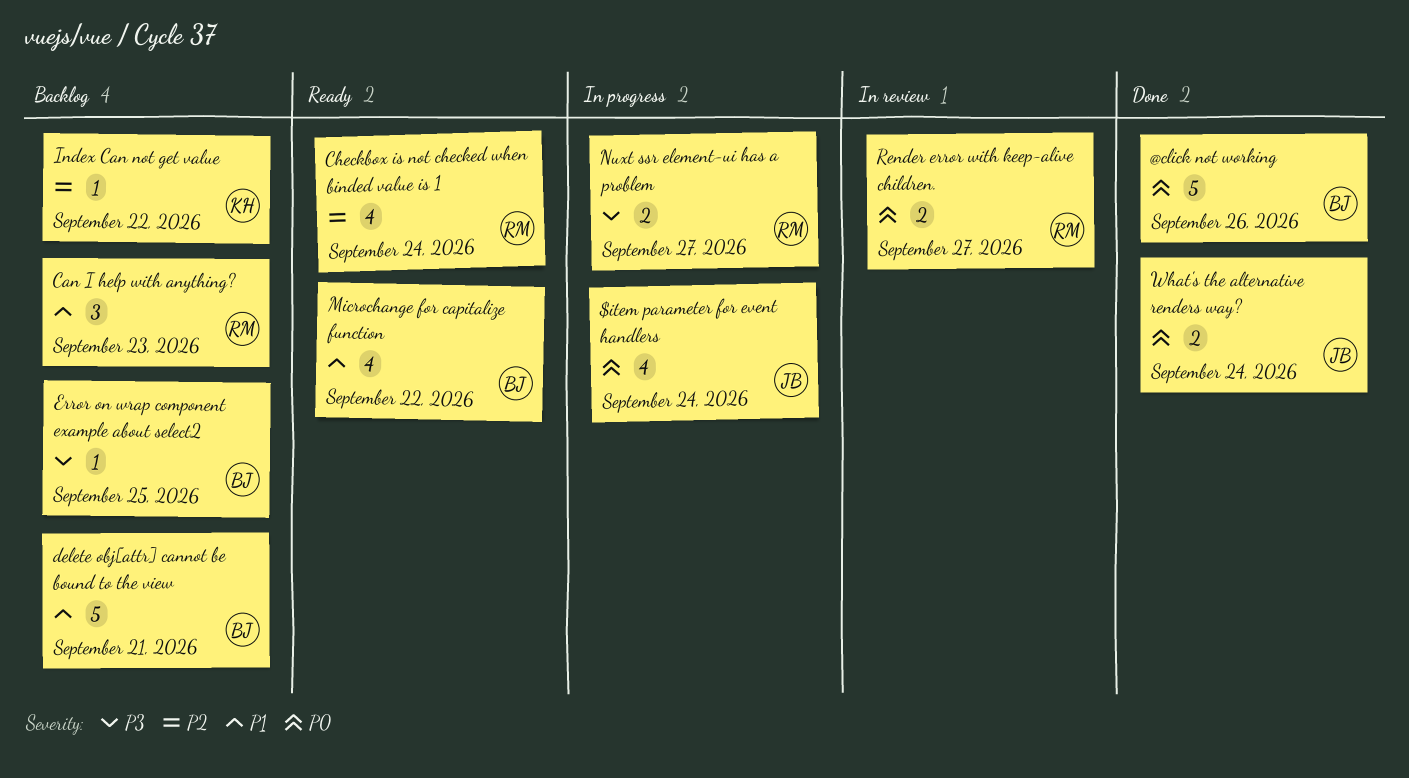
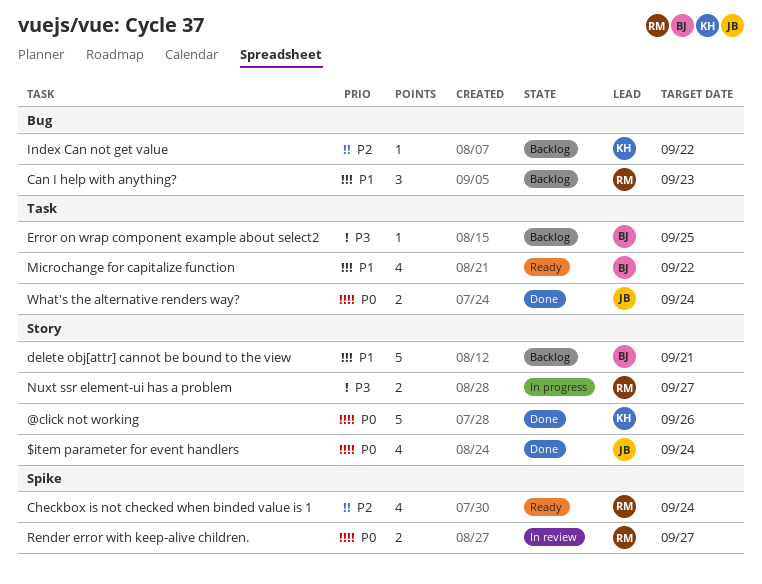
$item parameter for event handlers, status: In progress -> Done
@click not working, owner: BJ -> KH

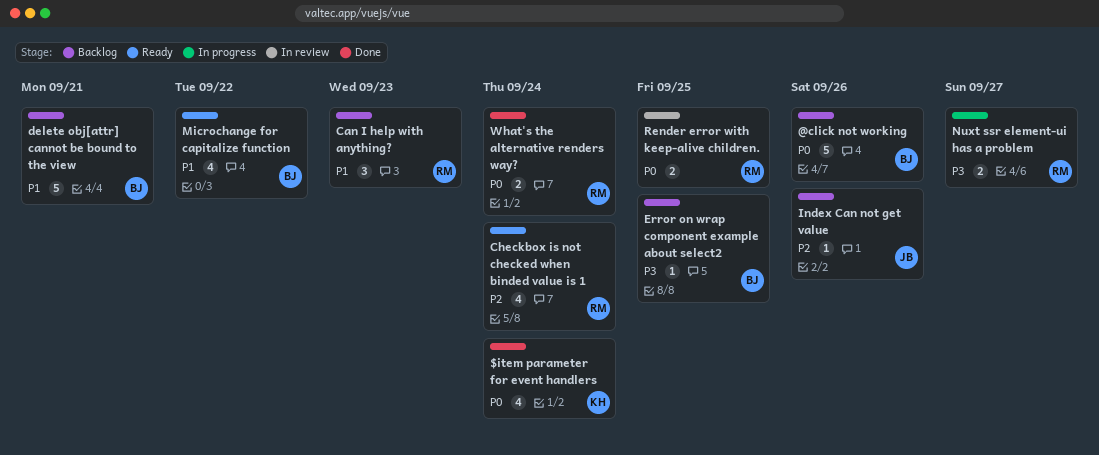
$item parameter for event handlers, owner: JB -> KH
@click not working, status: Done -> Backlog
@click not working, owner: KH -> BJ
Index Can not get value, owner: KH -> JB
Index Can not get value, due: Sep 22 -> Sep 26
Render error with keep-alive children., due: Sep 27 -> Sep 25
What's the alternative renders way?, owner: JB -> RM

